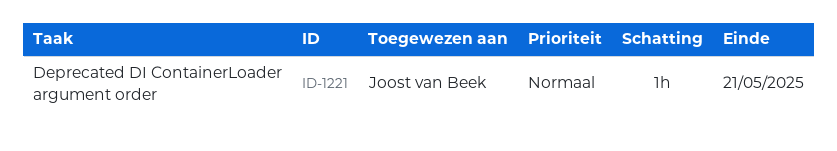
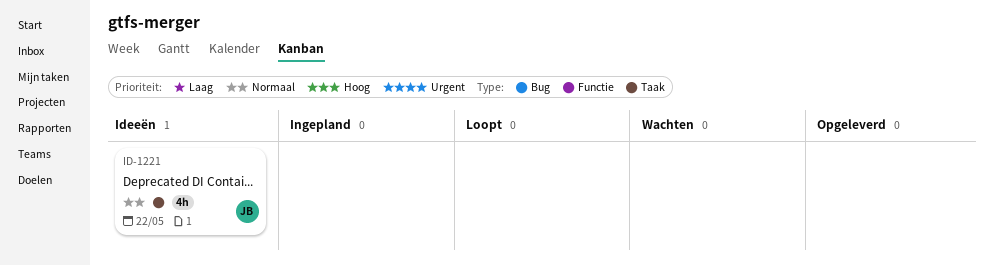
ID-1221, estimate: 1h -> 4h
ID-1221, due: May 21 -> May 22

